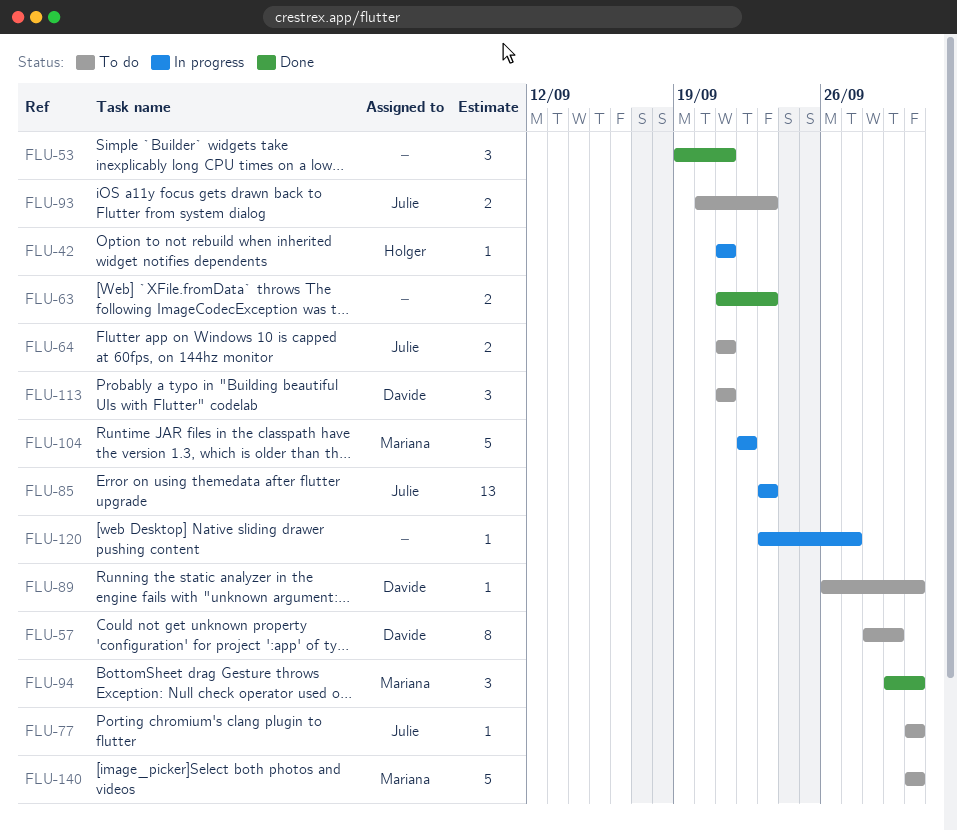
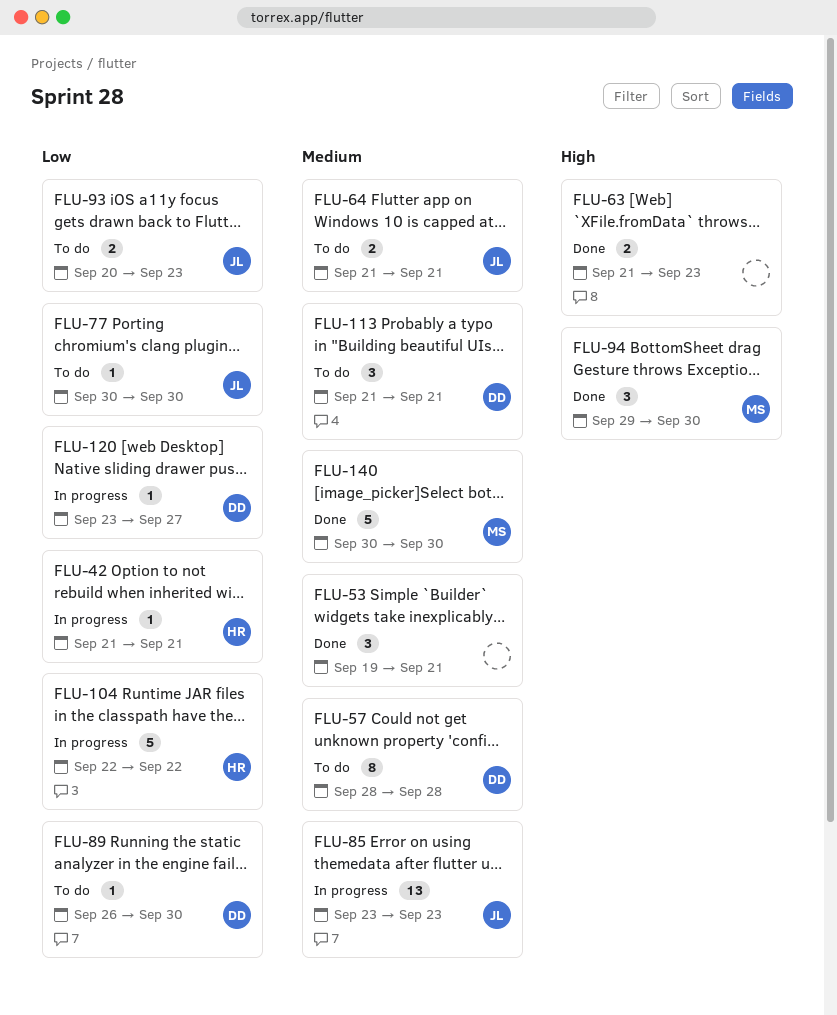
FLU-57, due: Sep 29 -> Sep 28
FLU-104, owner: Mariana -> Holger
FLU-120, owner: none -> Davide
FLU-140, status: To do -> Done

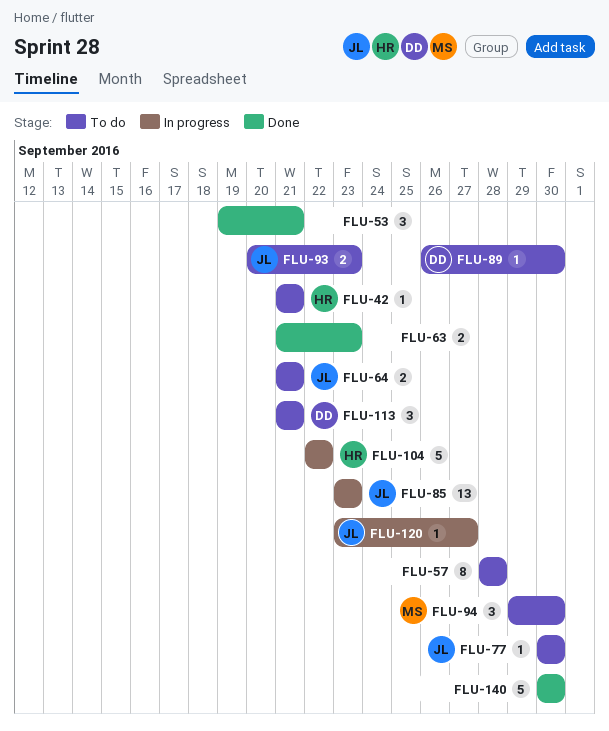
FLU-42, status: In progress -> To do
FLU-57, owner: DD -> none
FLU-94, status: Done -> To do
FLU-120, owner: DD -> JL
FLU-140, owner: MS -> none

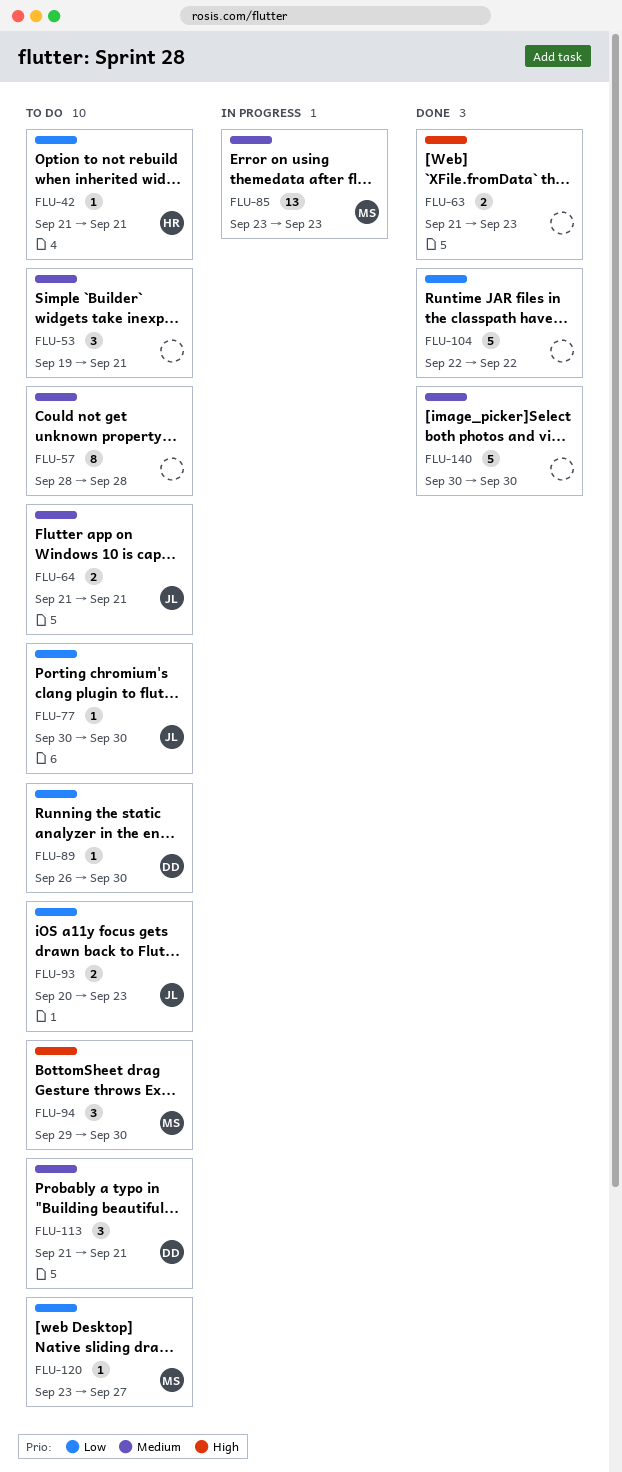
FLU-53, status: Done -> To do
FLU-85, owner: JL -> MS
FLU-104, status: In progress -> Done
FLU-104, owner: HR -> none
FLU-120, status: In progress -> To do
FLU-120, owner: JL -> MS

